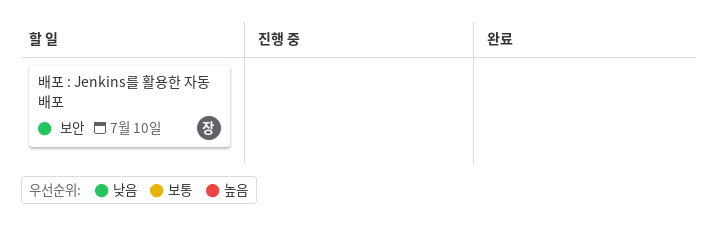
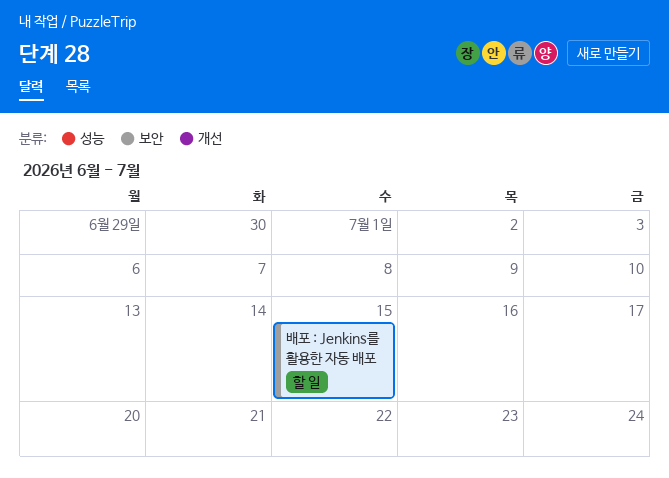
배포 : Jenkins를 활용한 자동 배포, due: Jul 10 -> Jul 15

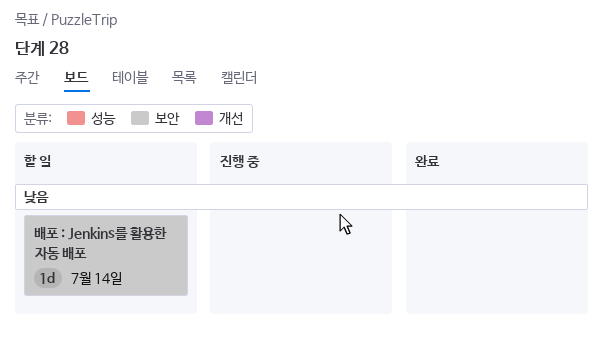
배포 : Jenkins를 활용한 자동 배포, due: Jul 15 -> Jul 14

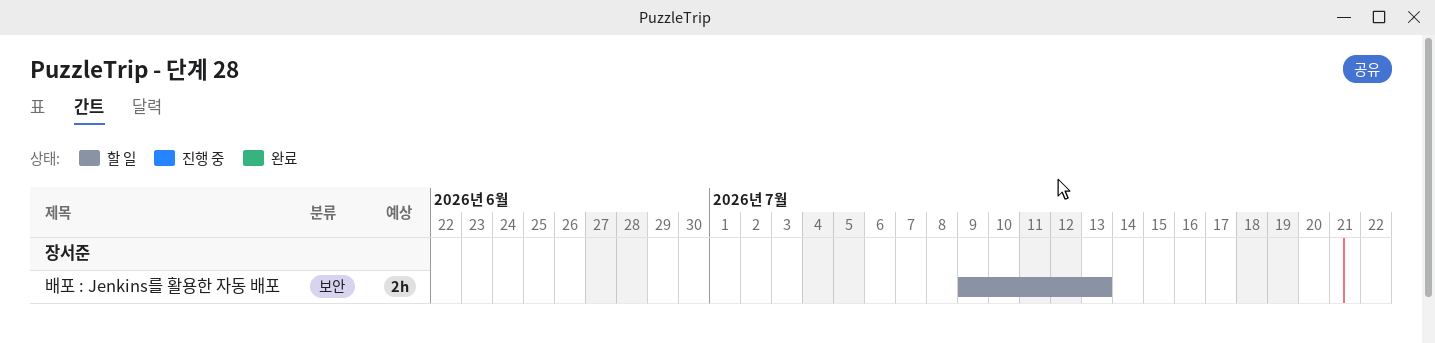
배포 : Jenkins를 활용한 자동 배포, estimate: 1d -> 2h
배포 : Jenkins를 활용한 자동 배포, due: Jul 14 -> Jul 13

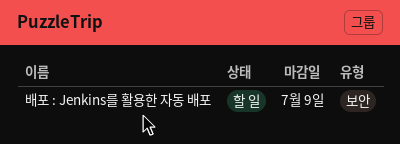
배포 : Jenkins를 활용한 자동 배포, due: Jul 13 -> Jul 9

